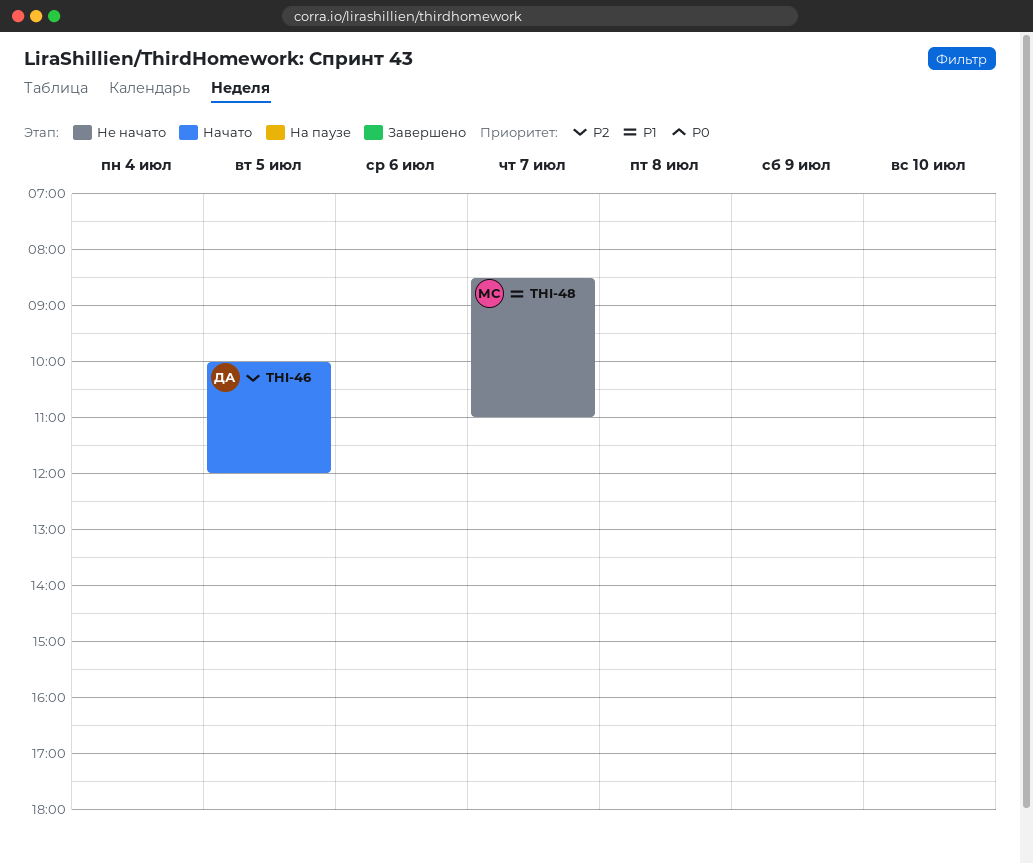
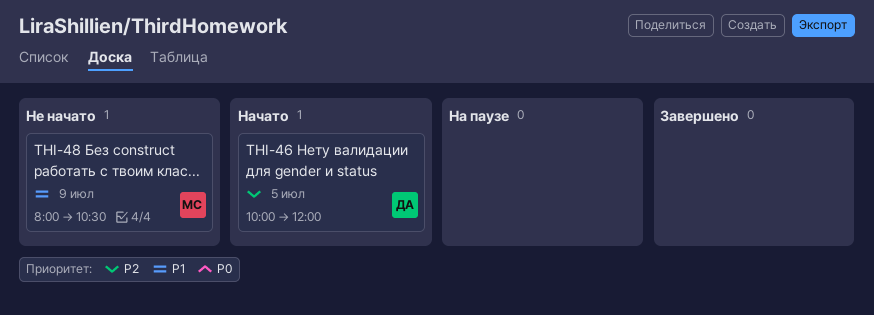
THI-48, day: Jul 7 -> Jul 9
THI-48, begins: 08:30 -> 08:00
THI-48, ends: 11:00 -> 10:30

